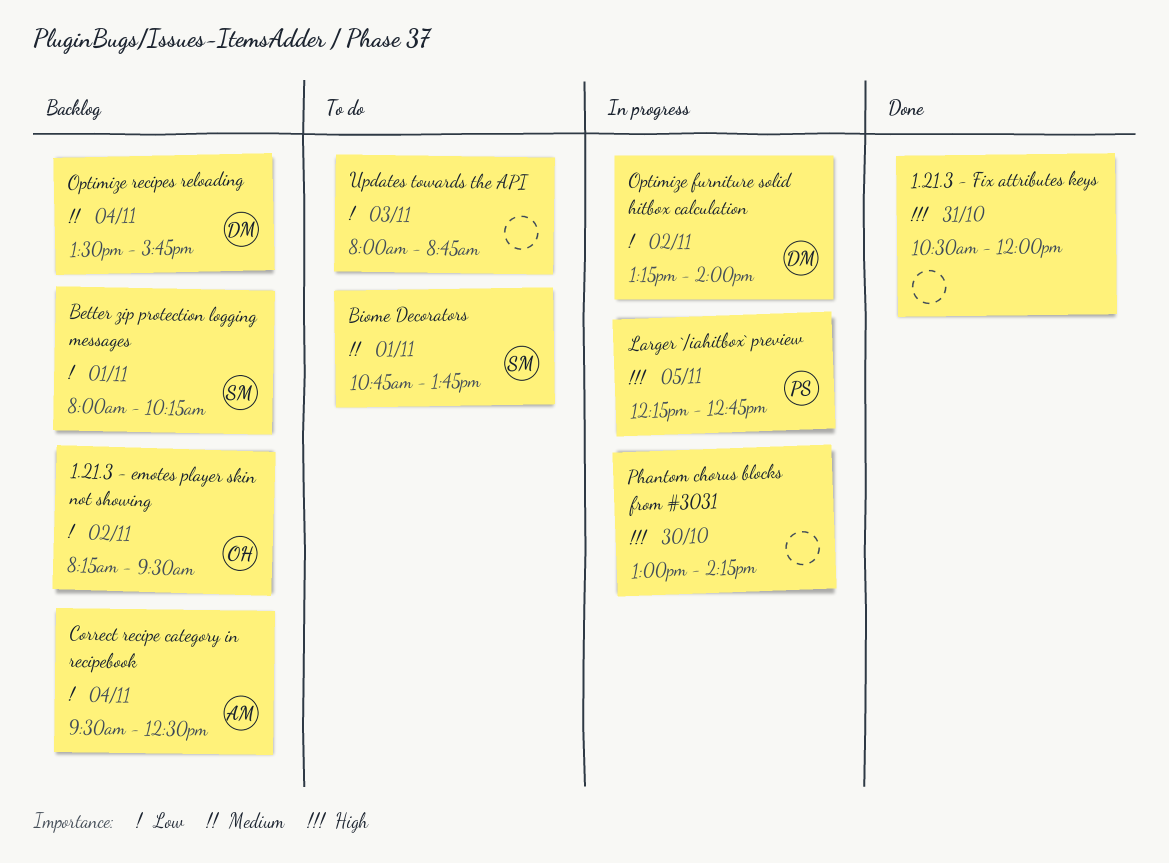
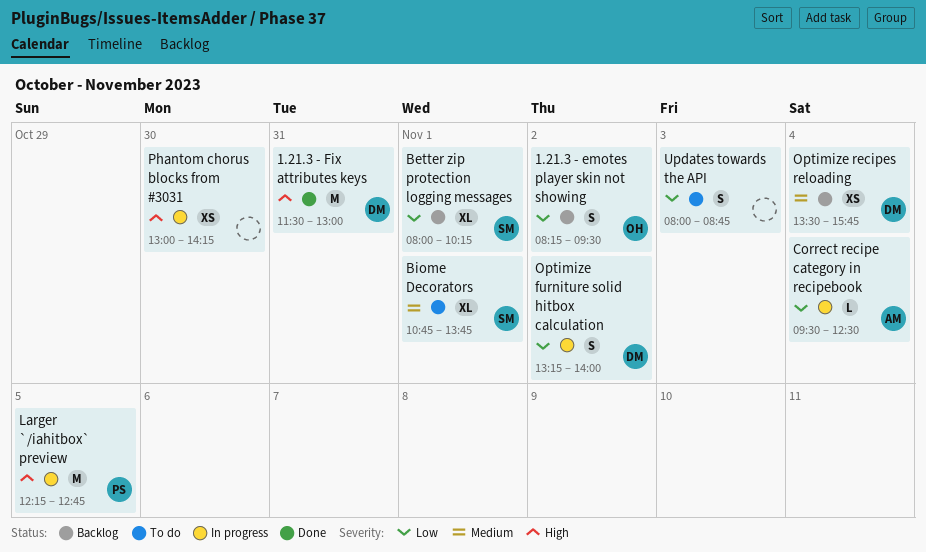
1.21.3 - Fix attributes keys, owner: none -> DM
1.21.3 - Fix attributes keys, begins: 10:30 -> 11:30
1.21.3 - Fix attributes keys, ends: 12:00 -> 13:00
Correct recipe category in recipebook, status: Backlog -> In progress

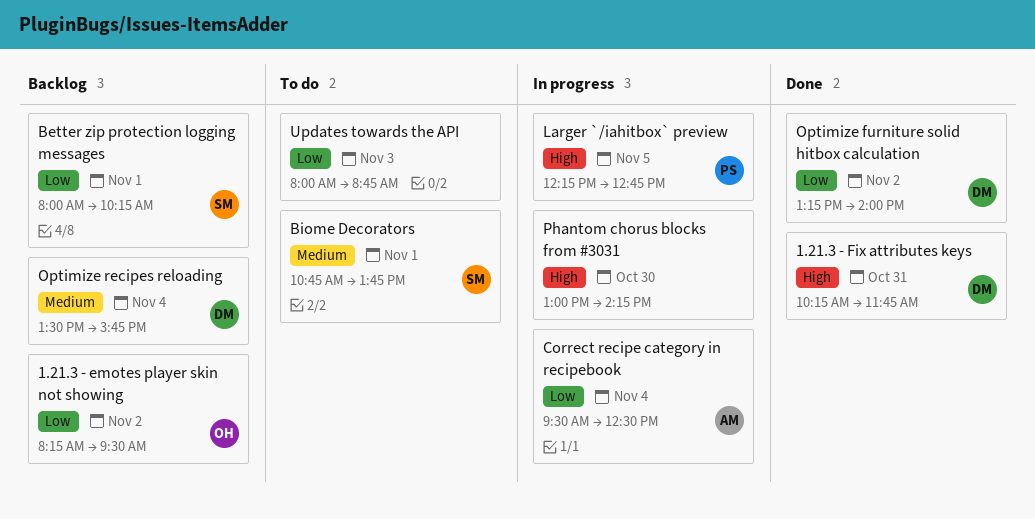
1.21.3 - Fix attributes keys, begins: 11:30 -> 10:15
1.21.3 - Fix attributes keys, ends: 13:00 -> 11:45
Optimize furniture solid hitbox calculation, status: In progress -> Done

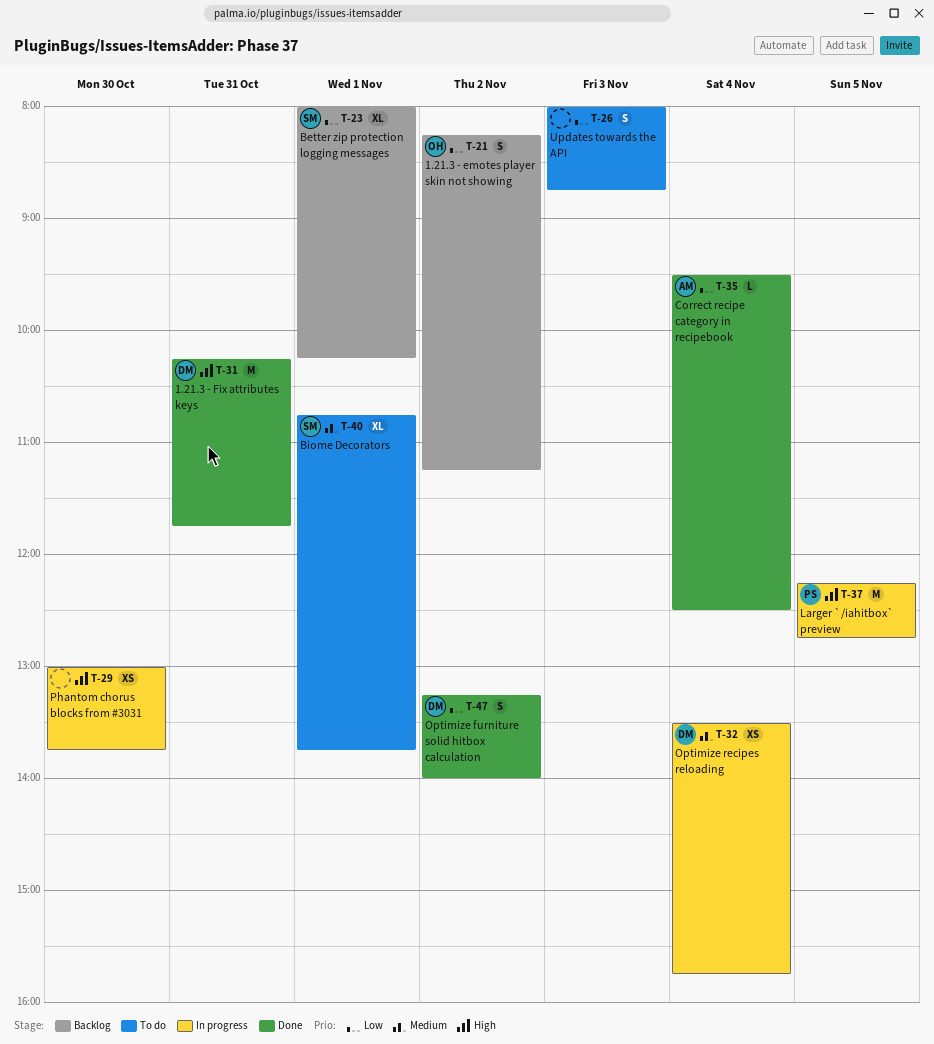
1.21.3 - emotes player skin not showing, ends: 09:30 -> 11:15
Correct recipe category in recipebook, status: In progress -> Done
Optimize recipes reloading, status: Backlog -> In progress
Phantom chorus blocks from #3031, ends: 14:15 -> 13:45

